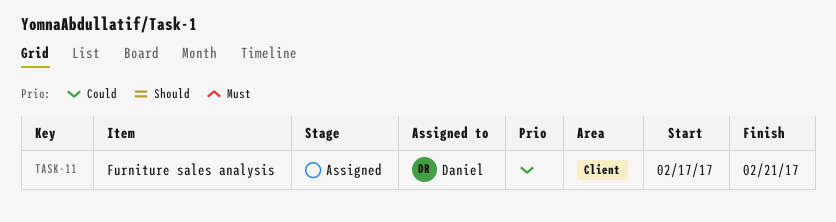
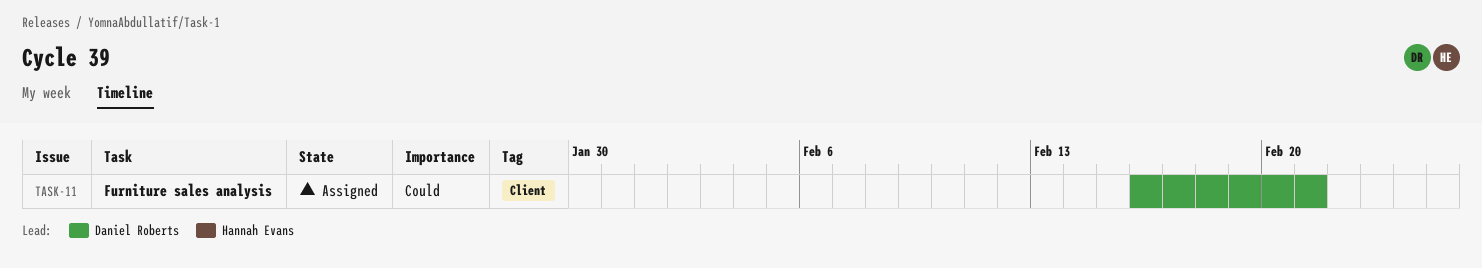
TASK-11, start: Feb 17 -> Feb 16

